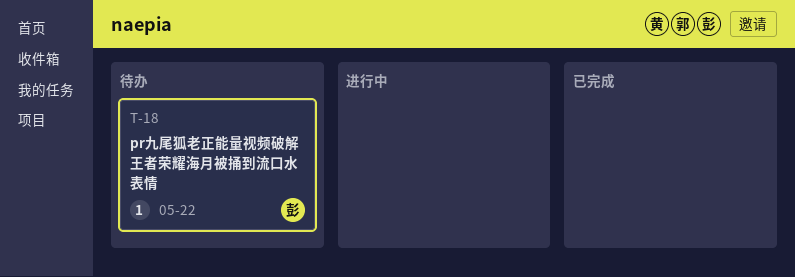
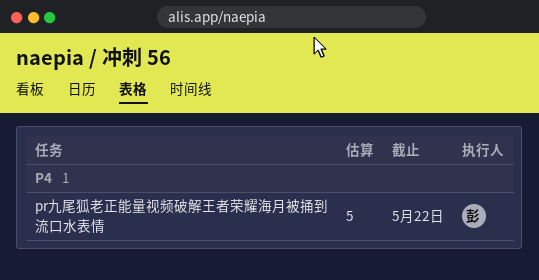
pr九尾狐老正能量视频破解王者荣耀海月被捅到流口水表情, estimate: 1 -> 5

